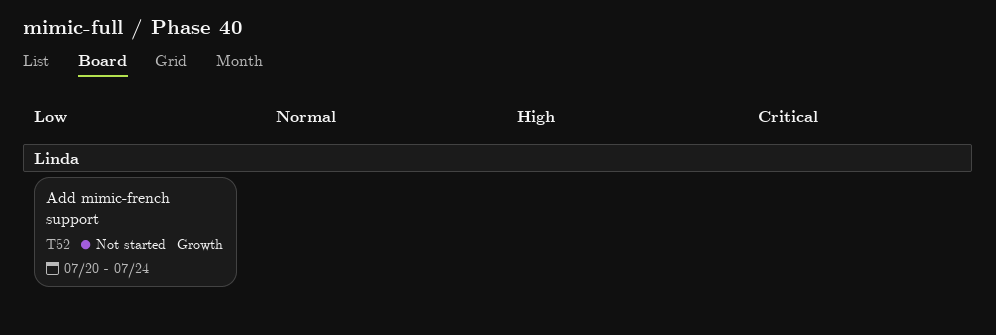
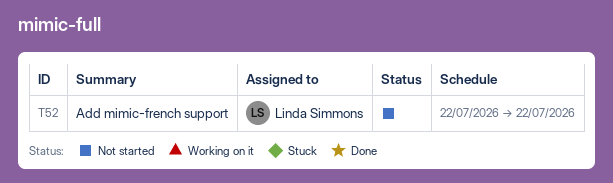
T52, start: Jul 20 -> Jul 22
T52, due: Jul 24 -> Jul 22

